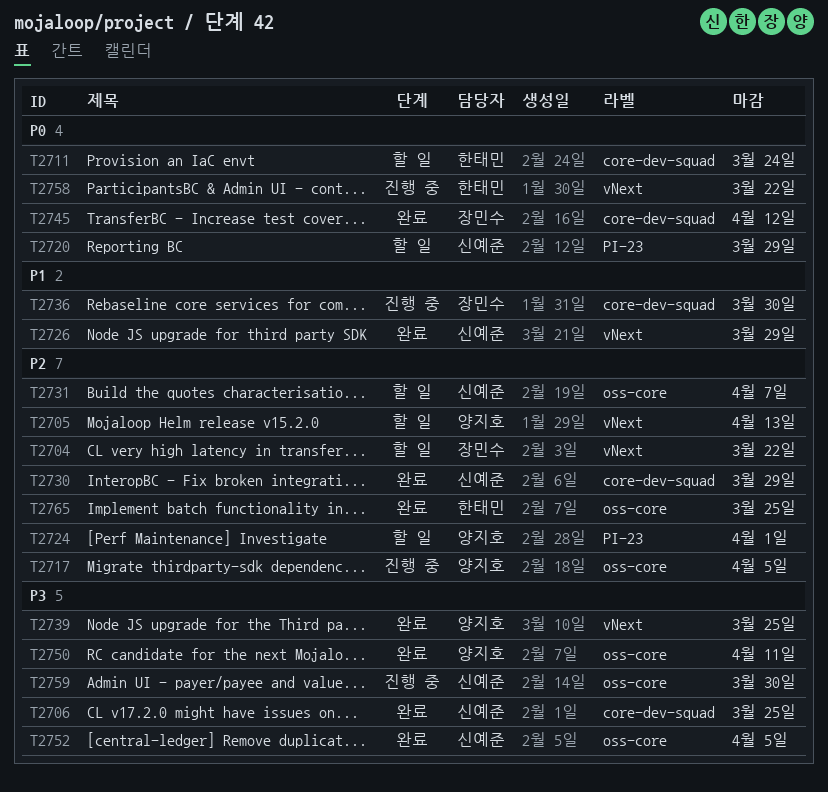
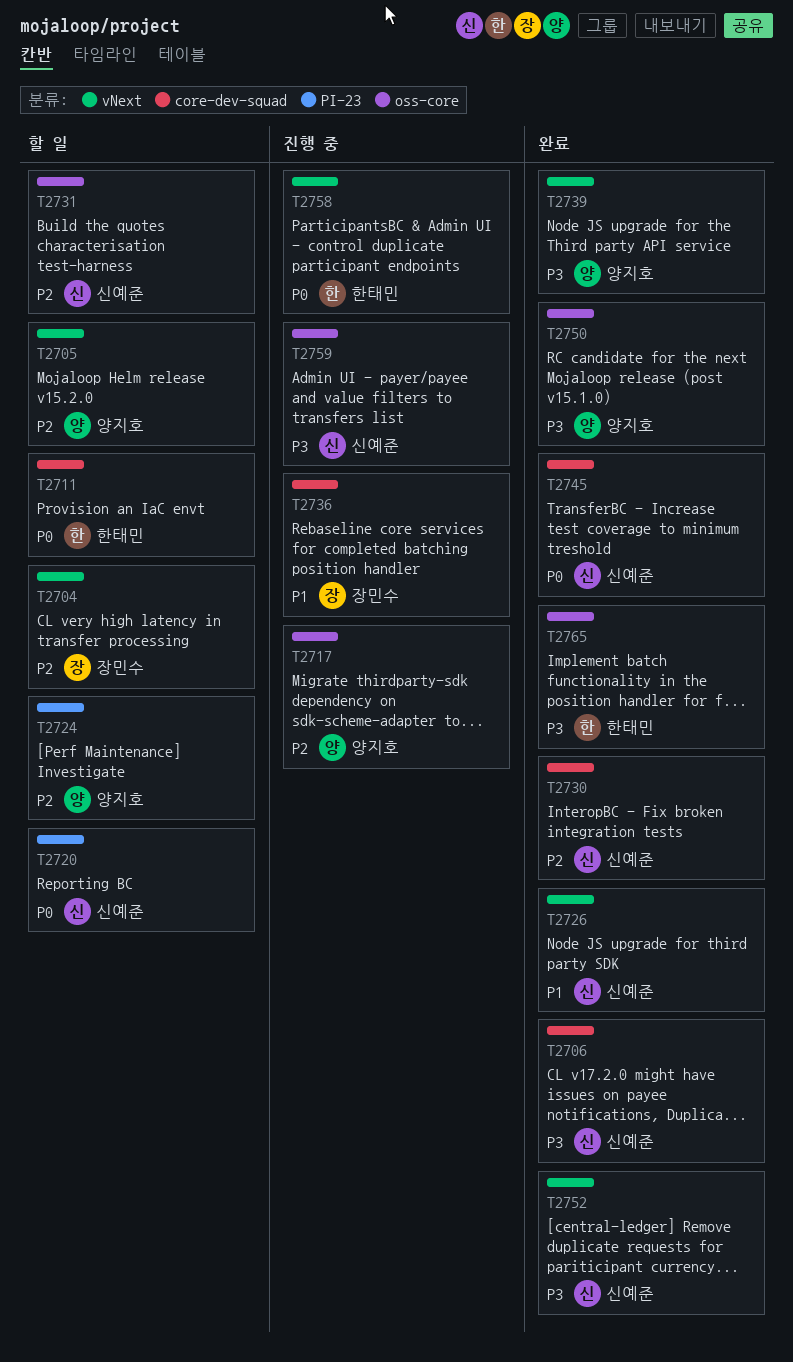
T2745, owner: 장민수 -> 신예준
T2752, label: oss-core -> vNext
T2765, priority: P2 -> P3

